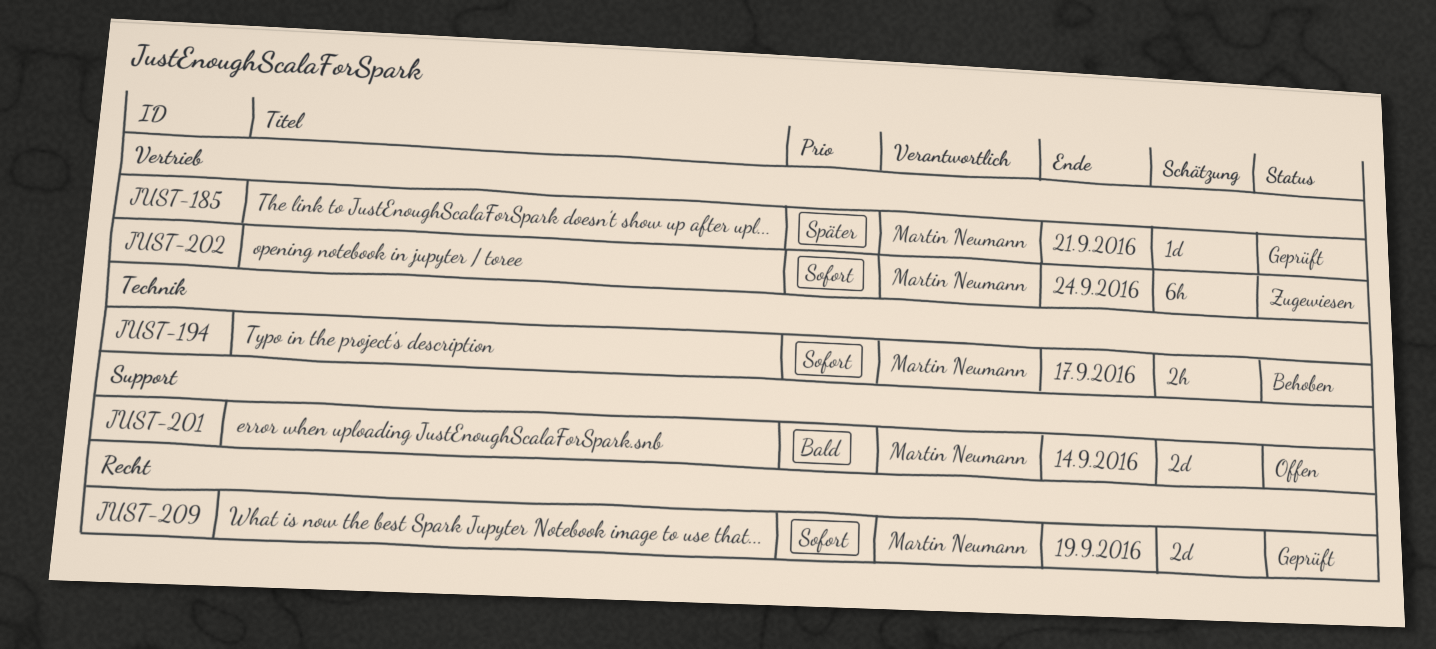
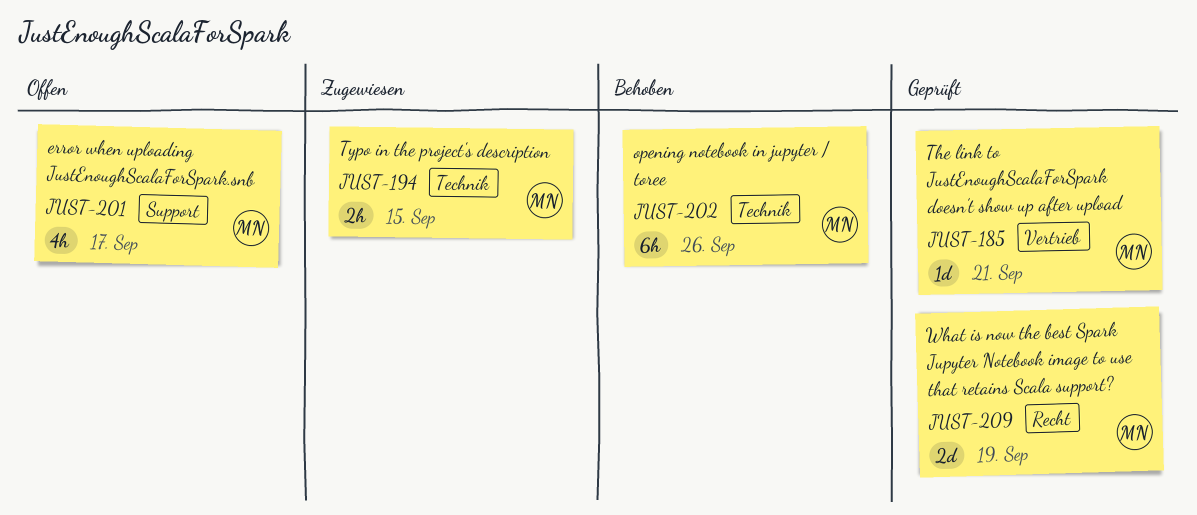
JUST-194, status: Behoben -> Zugewiesen
JUST-194, due: Sep 17 -> Sep 15
JUST-201, estimate: 2d -> 4h
JUST-201, due: Sep 14 -> Sep 17
JUST-202, status: Zugewiesen -> Behoben
JUST-202, label: Vertrieb -> Technik
JUST-202, due: Sep 24 -> Sep 26

